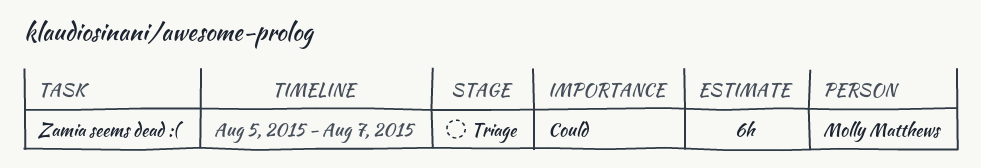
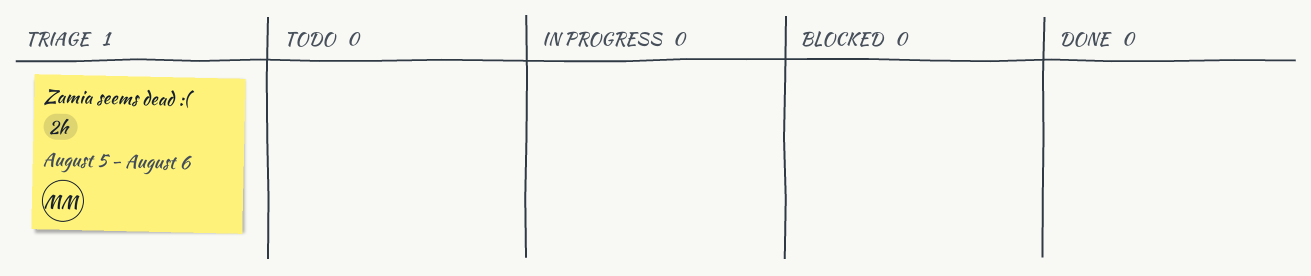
Zamia seems dead :(, estimate: 6h -> 2h
Zamia seems dead :(, due: Aug 7 -> Aug 6

